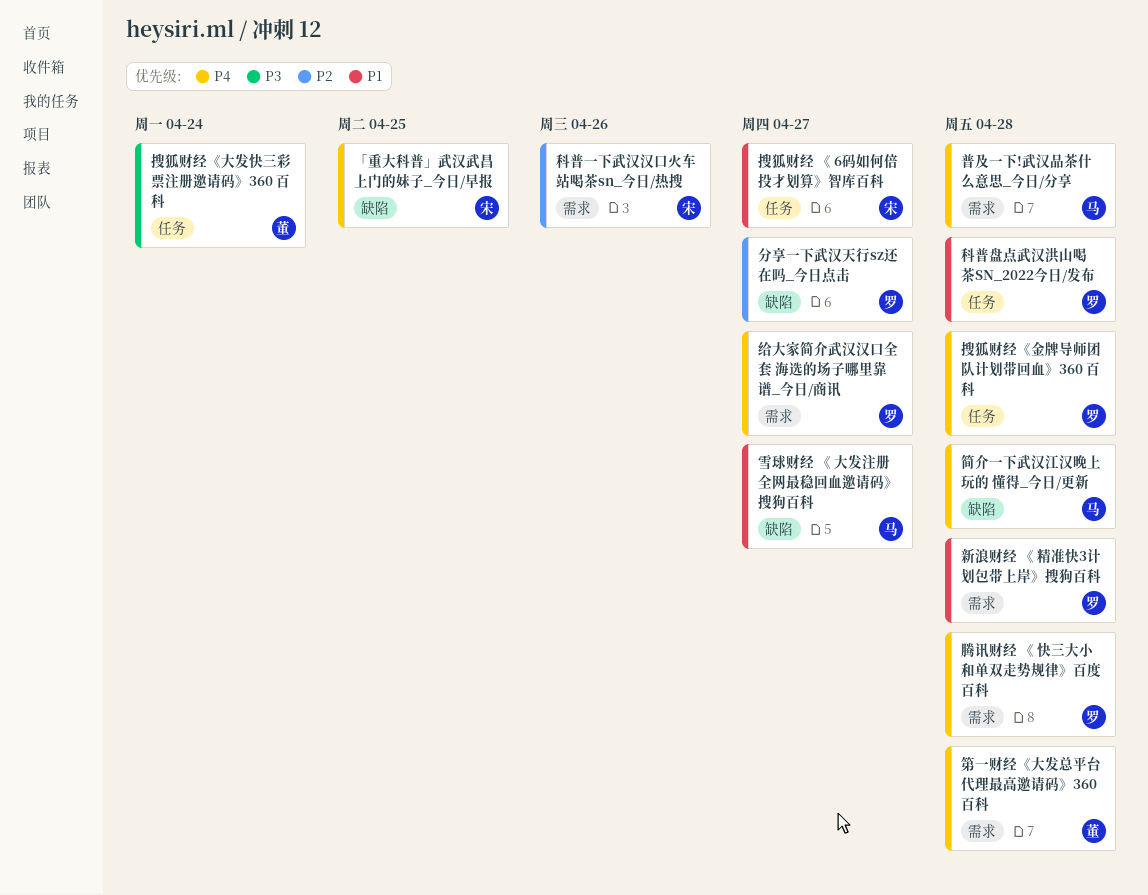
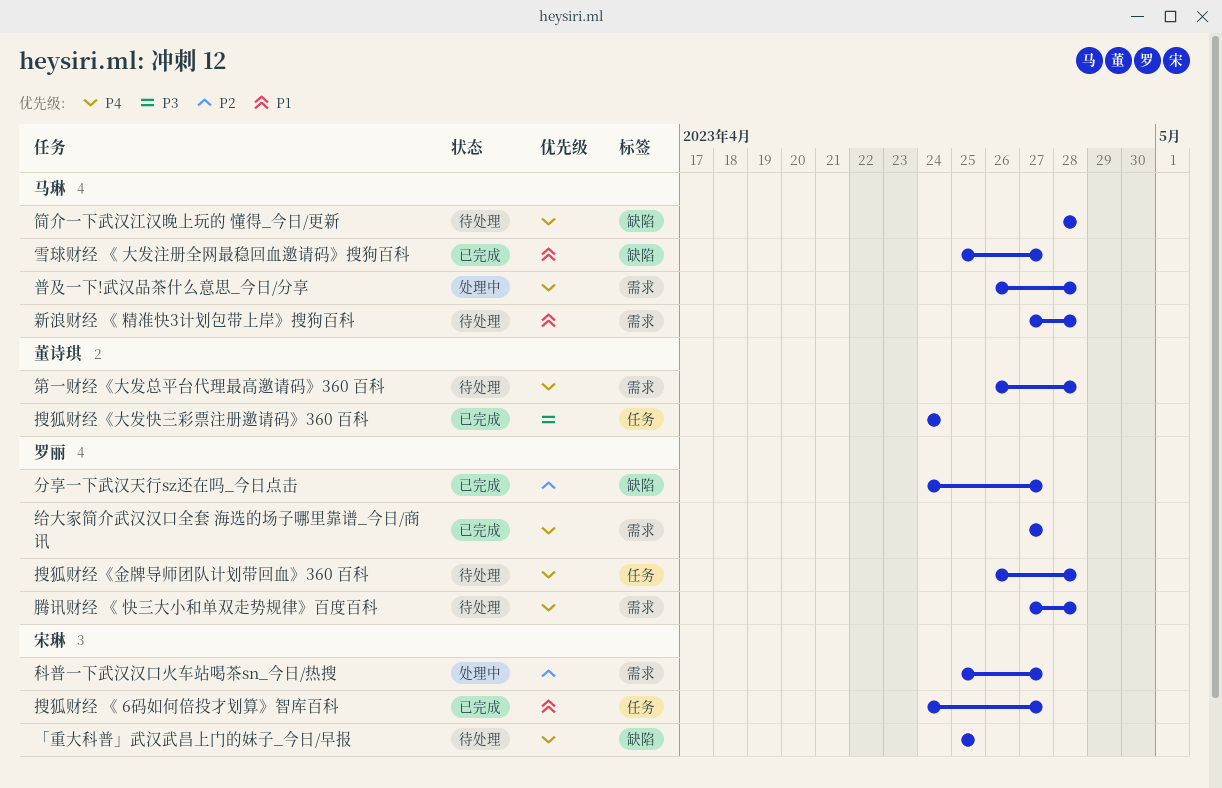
新浪财经 《 精准快3计划包带上岸》搜狗百科, owner: 罗丽 -> 马琳
科普一下武汉汉口火车站喝茶sn_今日/热搜, due: Apr 26 -> Apr 27
科普盘点武汉洪山喝茶SN_2022今日/发布: present -> none

